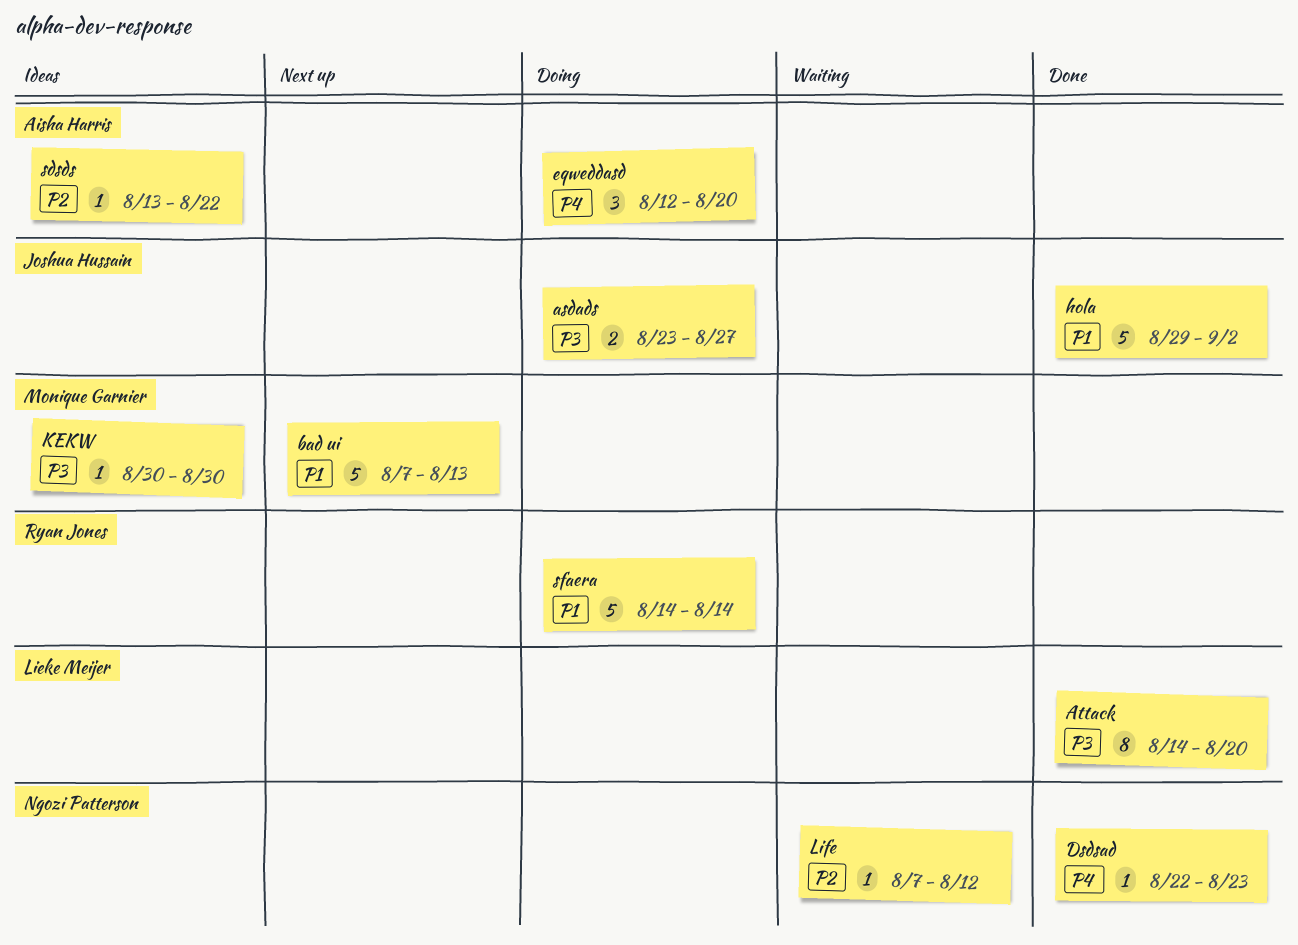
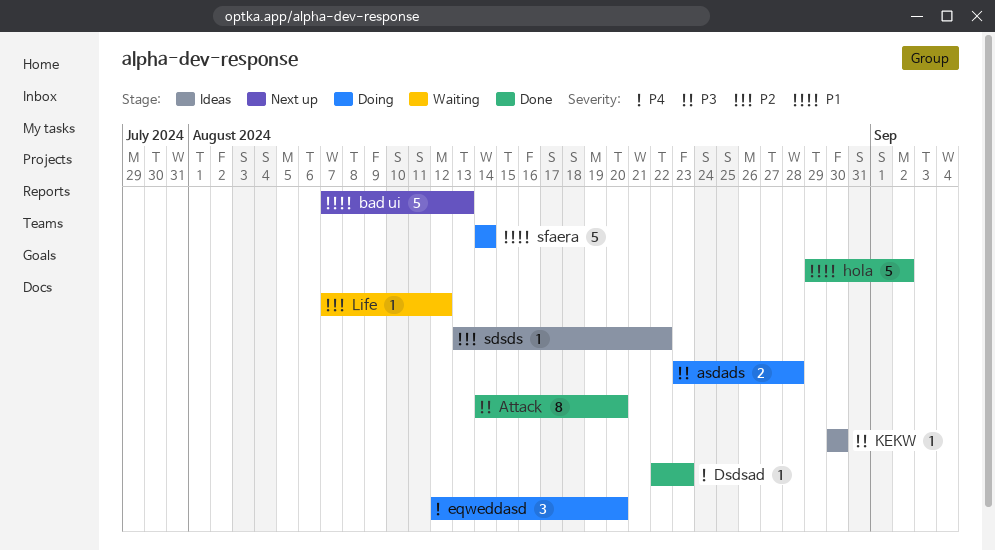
asdads, due: Aug 27 -> Aug 28

